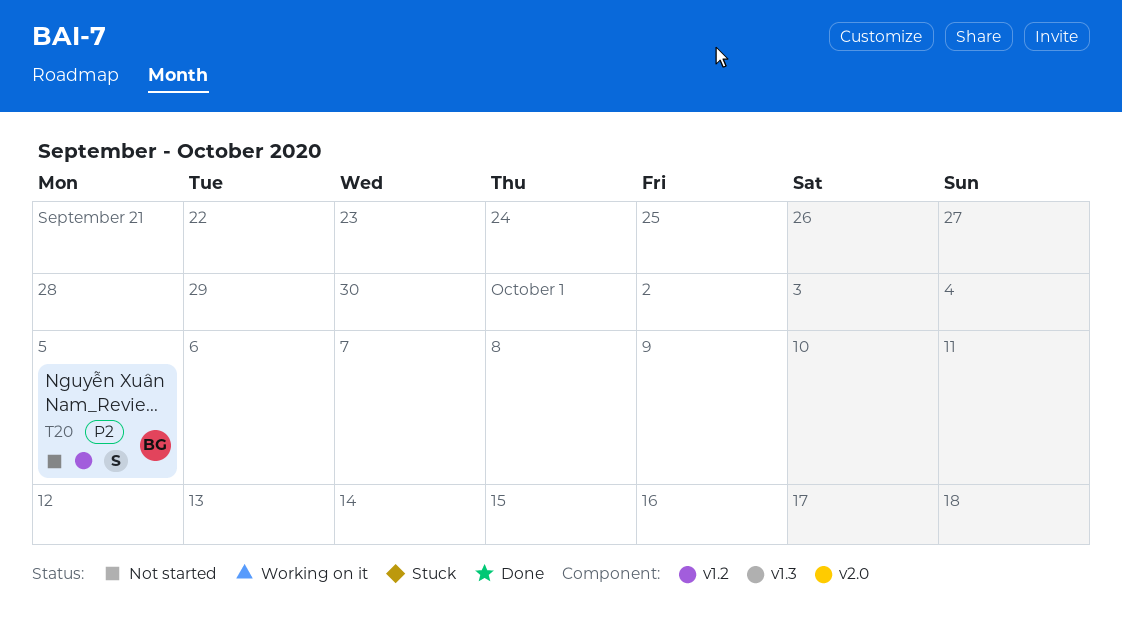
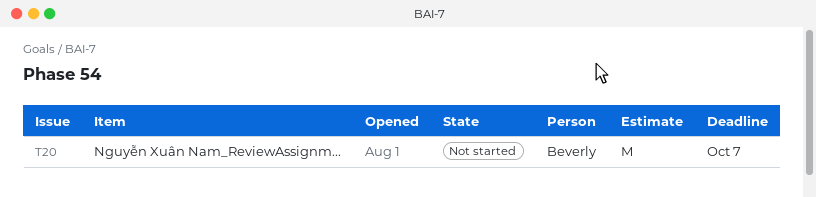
T20, estimate: S -> M
T20, due: Oct 5 -> Oct 7

